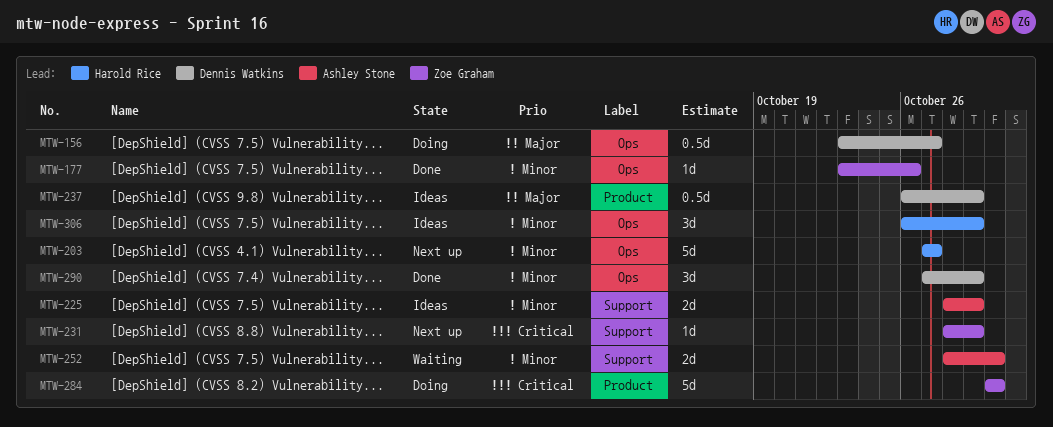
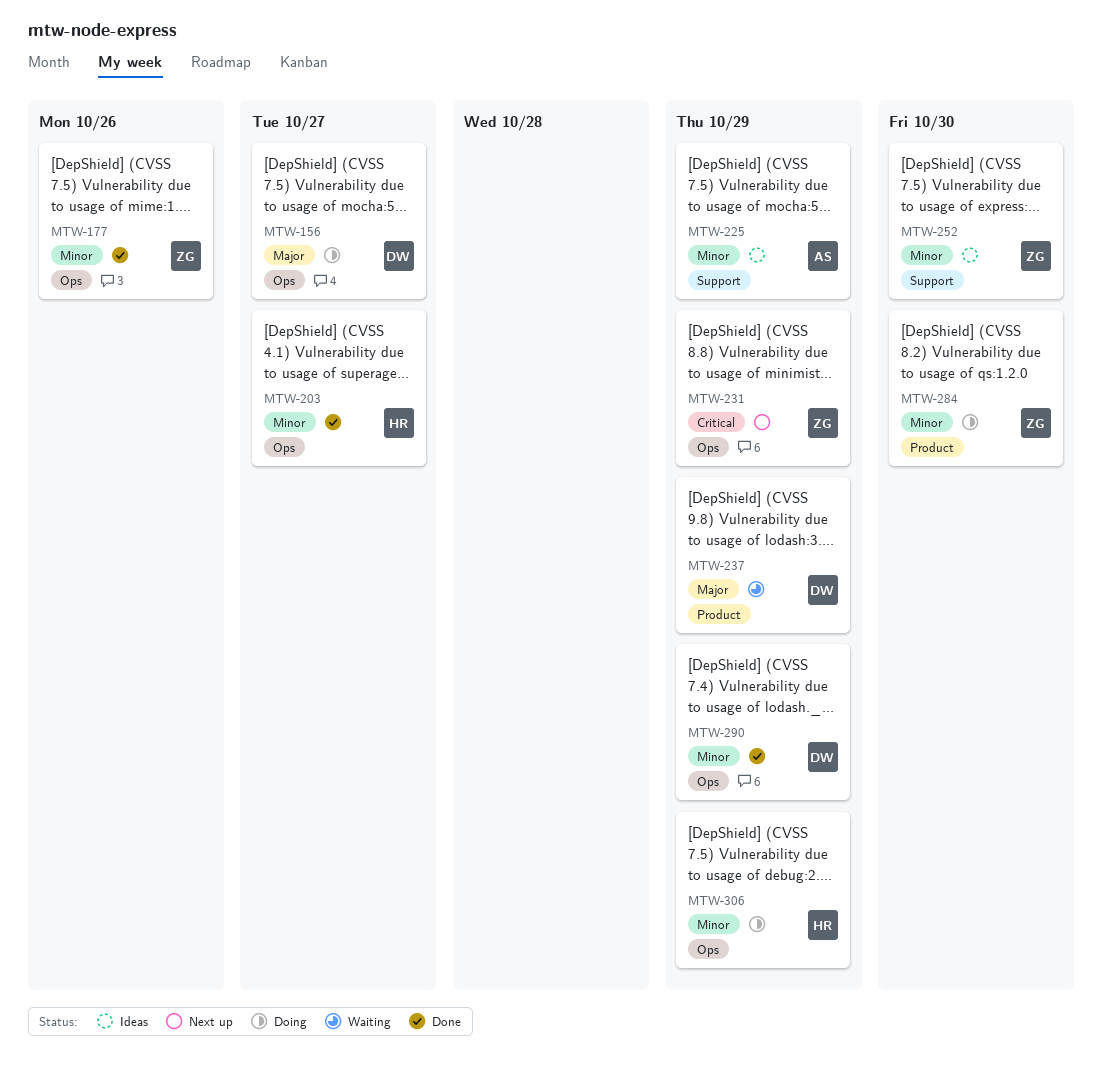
MTW-203, status: Next up -> Done
MTW-231, label: Support -> Ops
MTW-237, status: Ideas -> Waiting
MTW-252, status: Waiting -> Ideas
MTW-252, owner: Ashley Stone -> Zoe Graham
MTW-284, priority: Critical -> Minor
MTW-306, status: Ideas -> Doing

